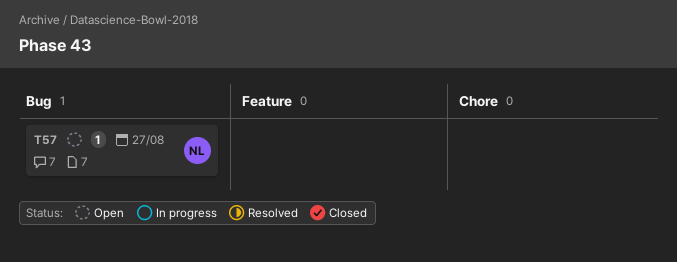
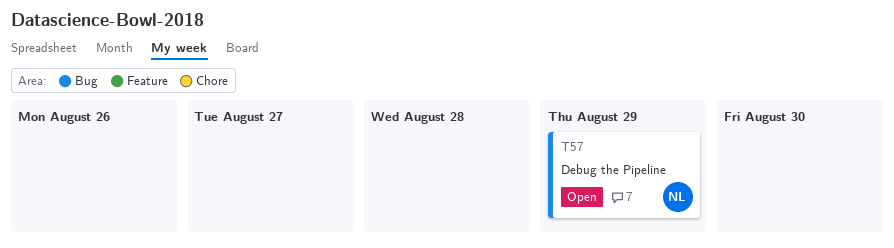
T57, due: Aug 27 -> Aug 29

